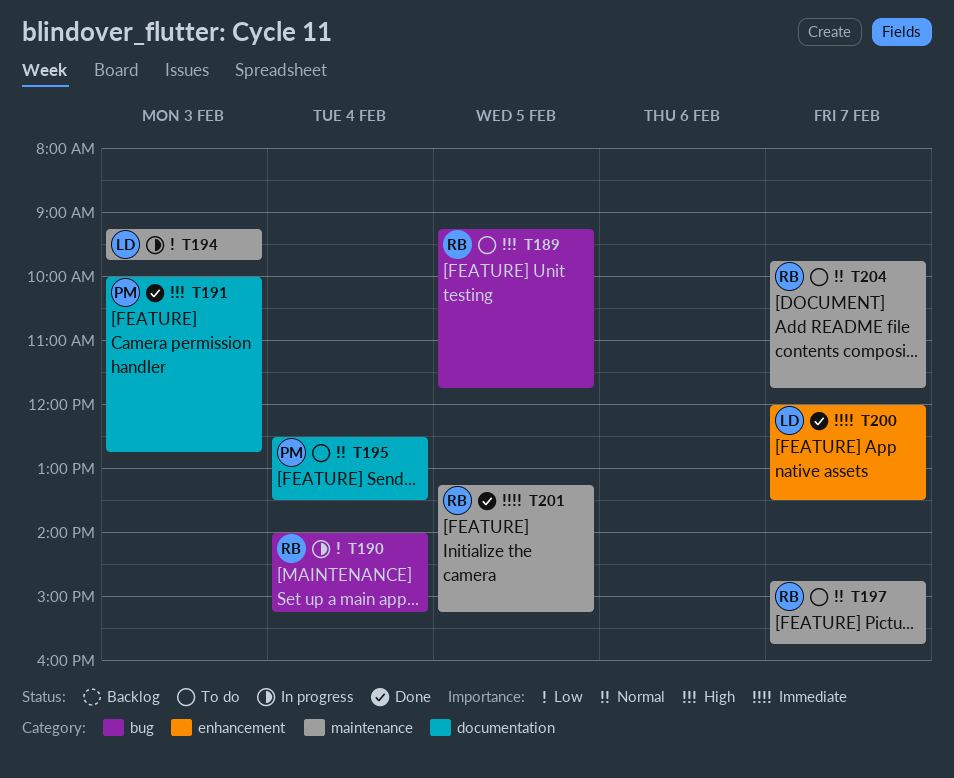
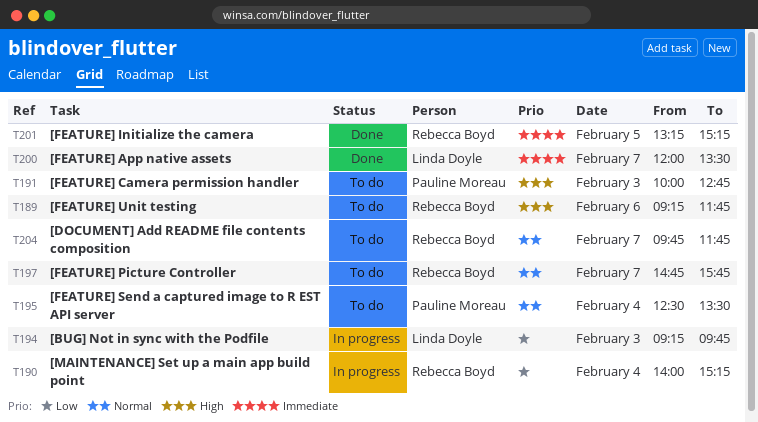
T189, day: Feb 5 -> Feb 6
T191, status: Done -> To do

